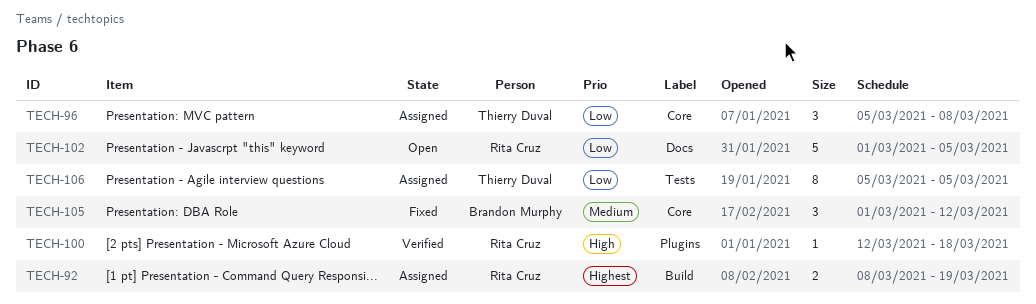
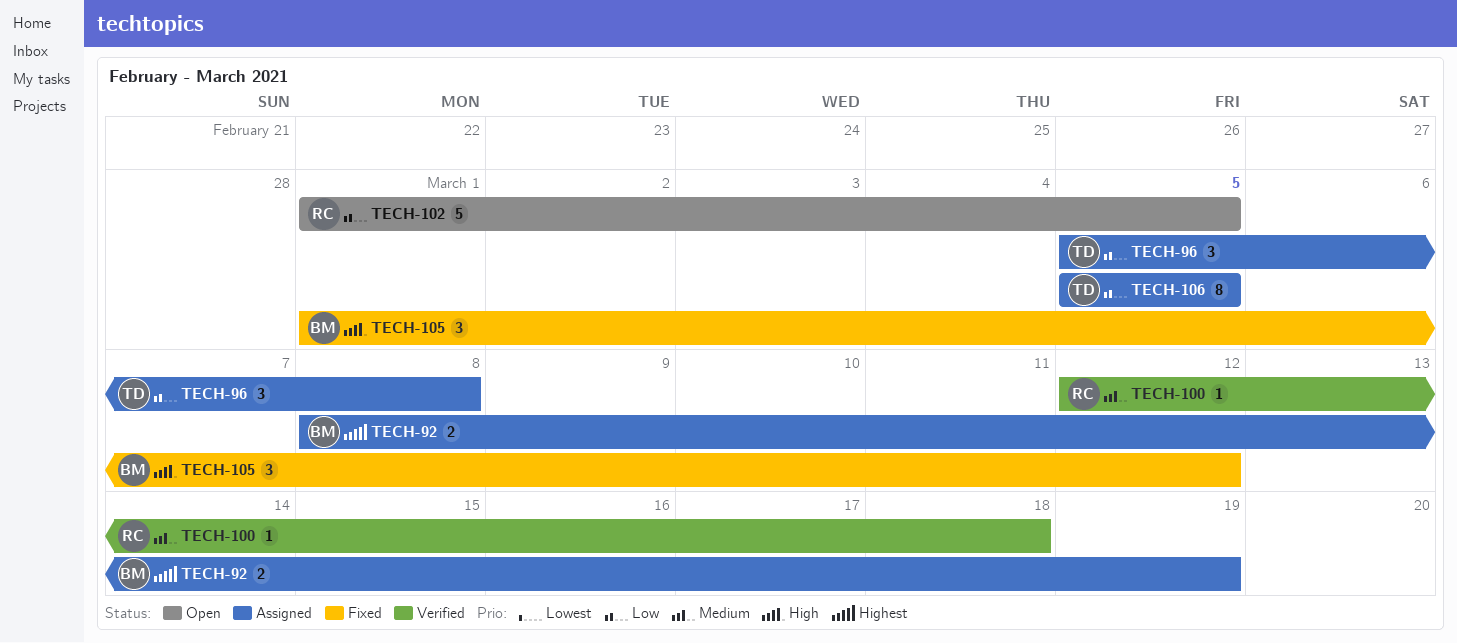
TECH-92, owner: Rita Cruz -> Brandon Murphy
TECH-100, priority: High -> Medium
TECH-105, priority: Medium -> High

